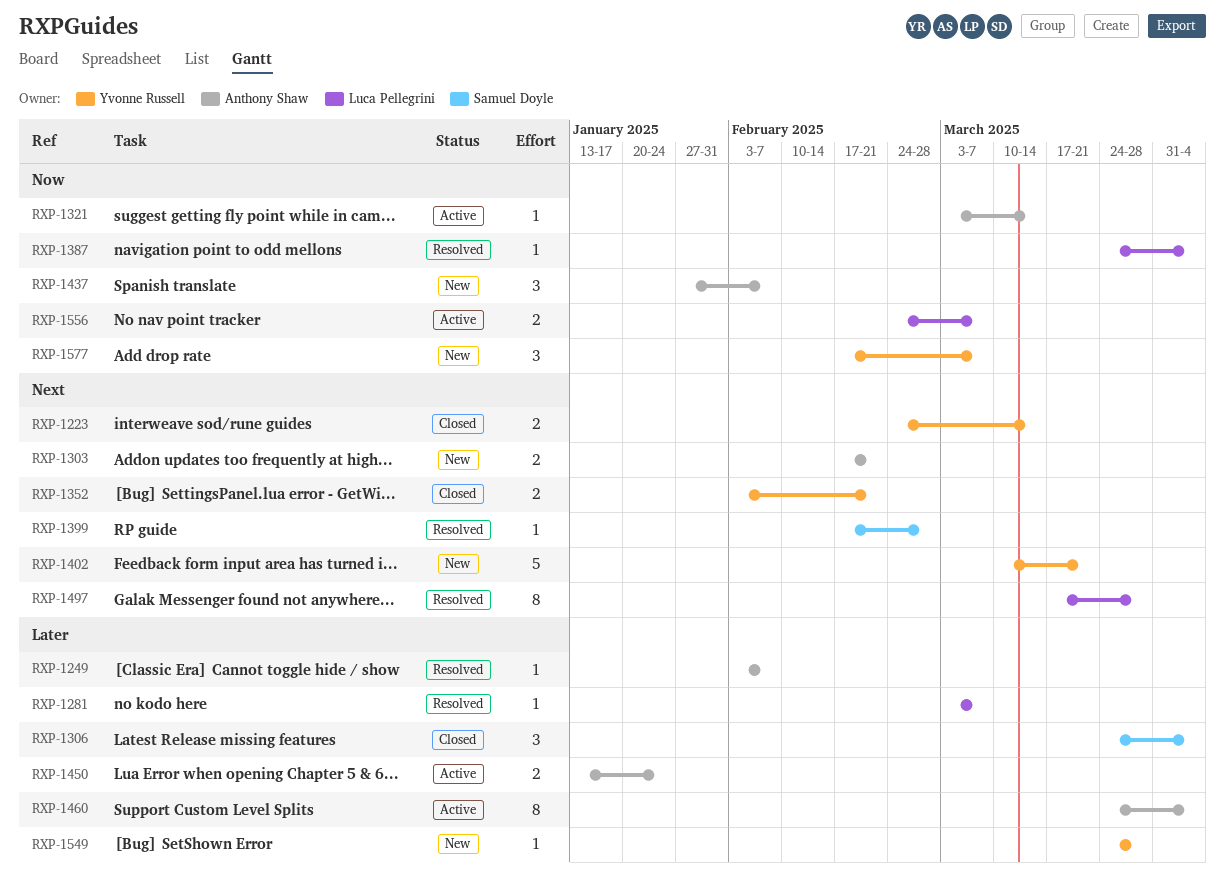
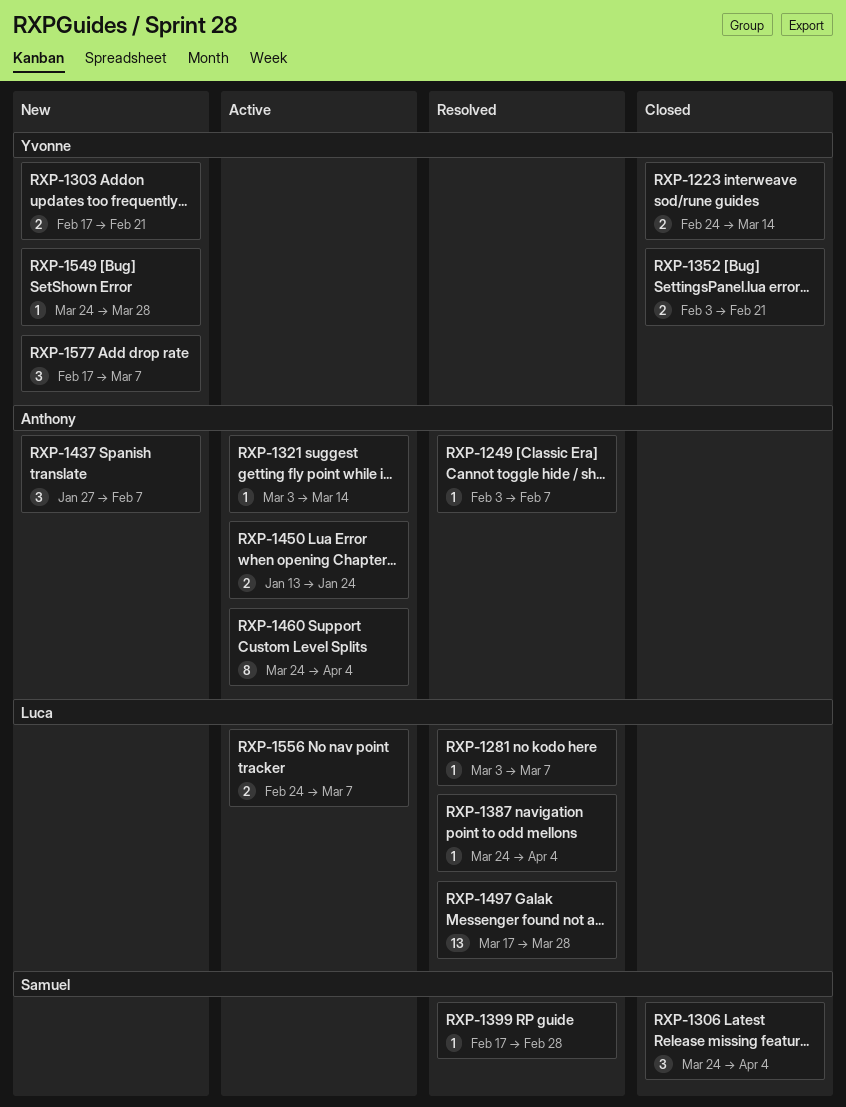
RXP-1303, owner: Anthony Shaw -> Yvonne Russell
RXP-1402: present -> none
RXP-1497, estimate: 8 -> 13

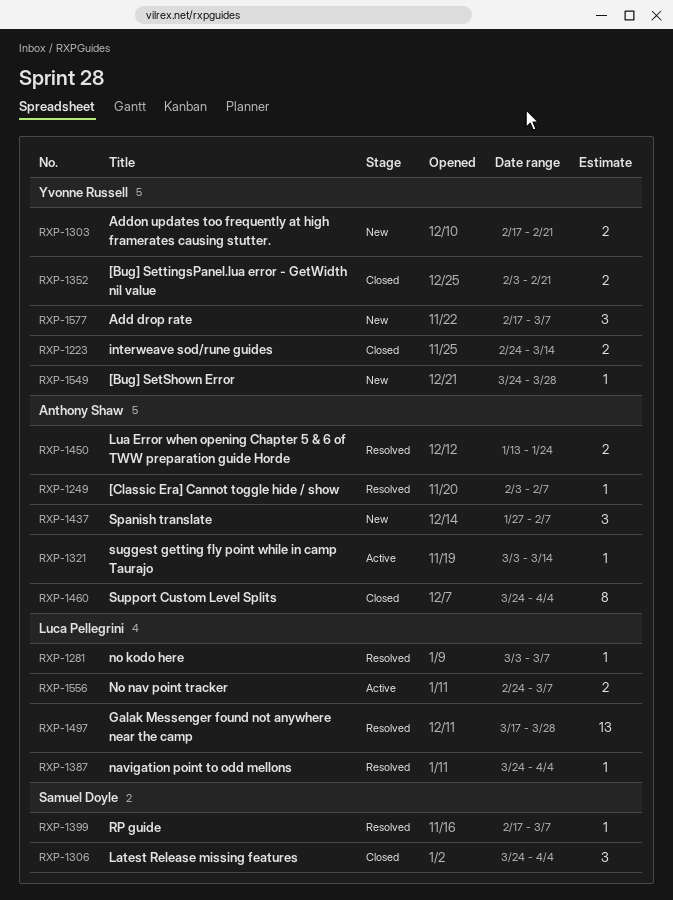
RXP-1399, due: Feb 28 -> Mar 7
RXP-1450, status: Active -> Resolved
RXP-1460, status: Active -> Closed

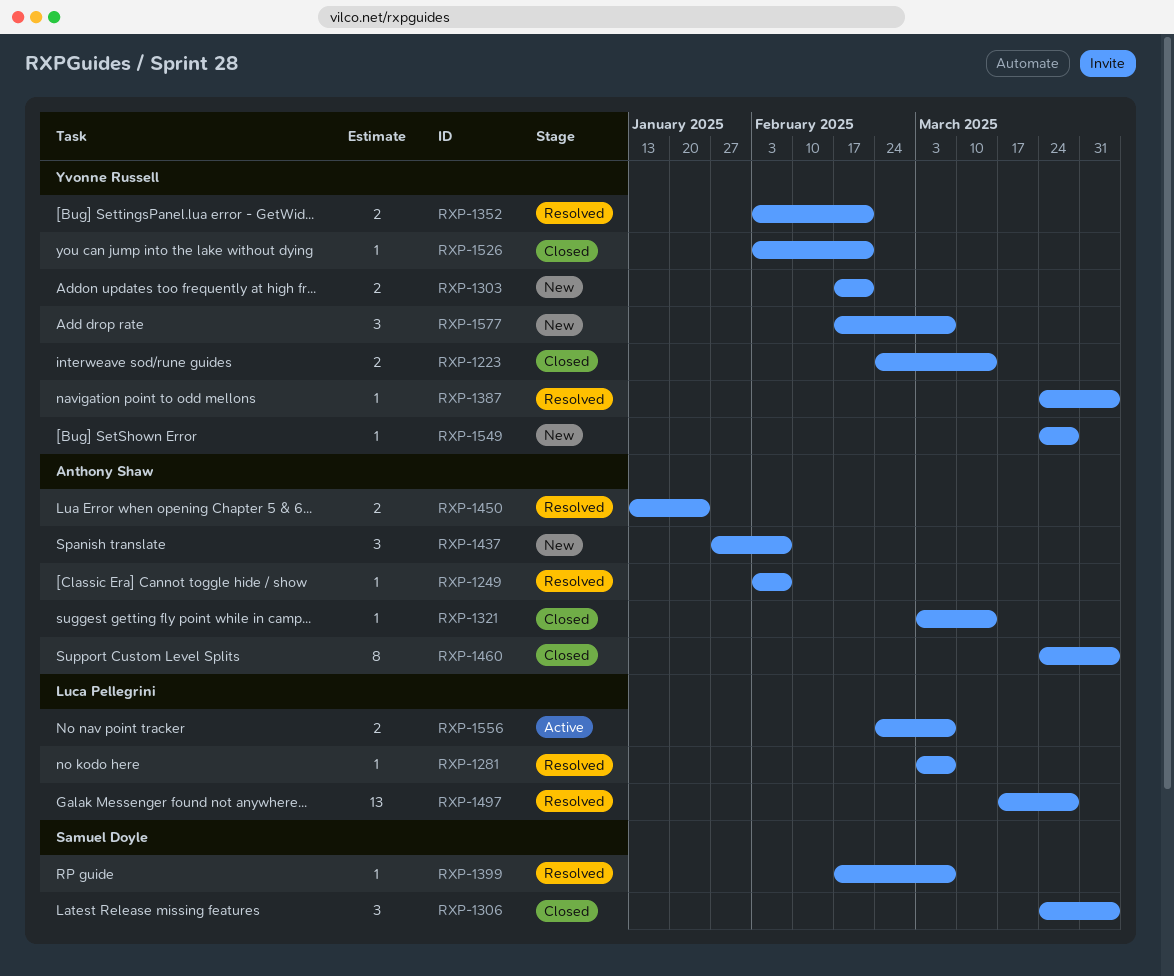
RXP-1321, status: Active -> Closed
RXP-1352, status: Closed -> Resolved
RXP-1387, owner: Luca Pellegrini -> Yvonne Russell
RXP-1526: none -> present

